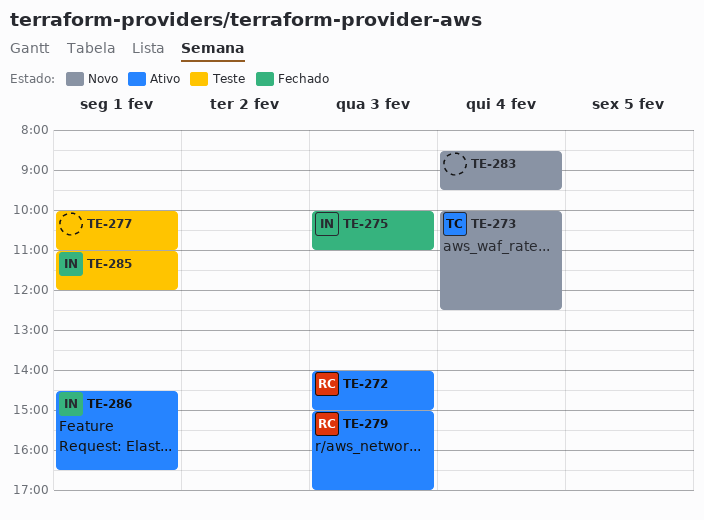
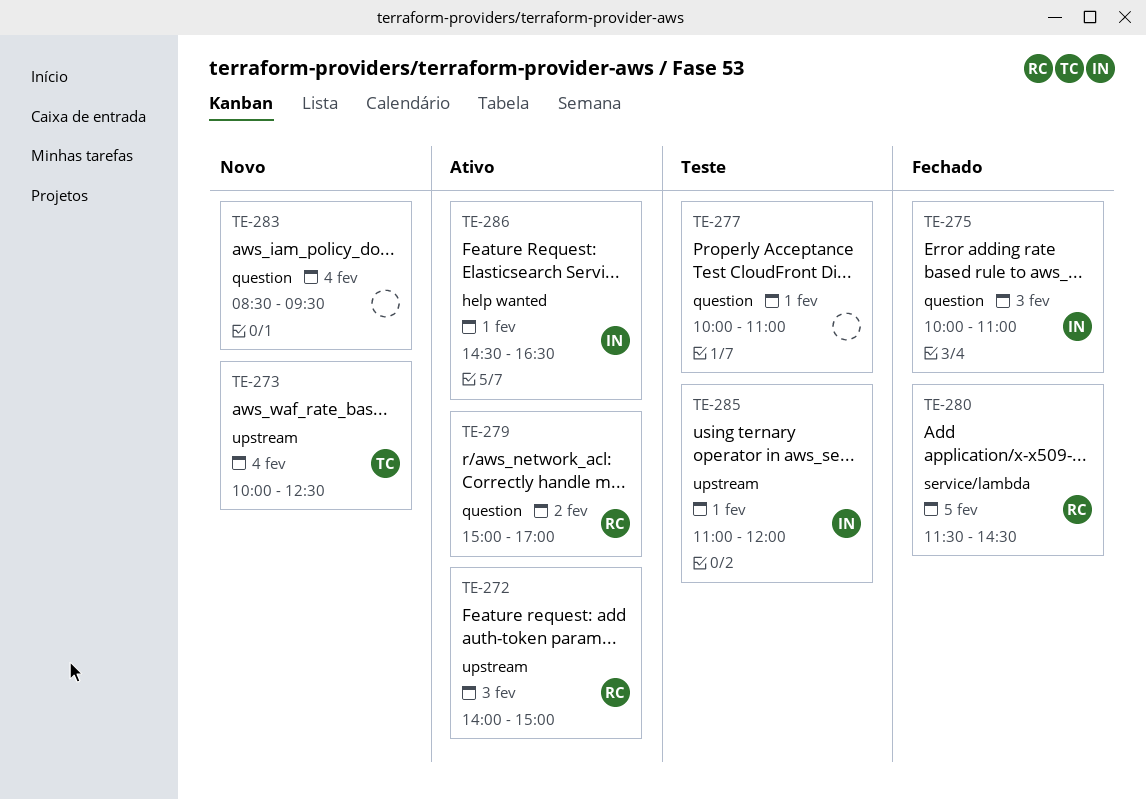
TE-279, day: Feb 3 -> Feb 2
TE-280: none -> present

